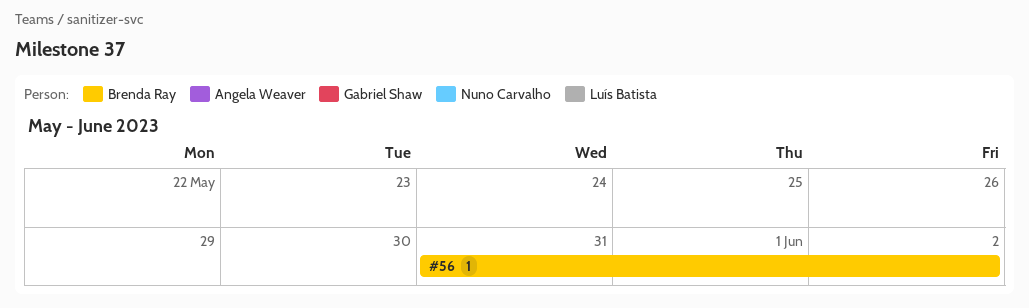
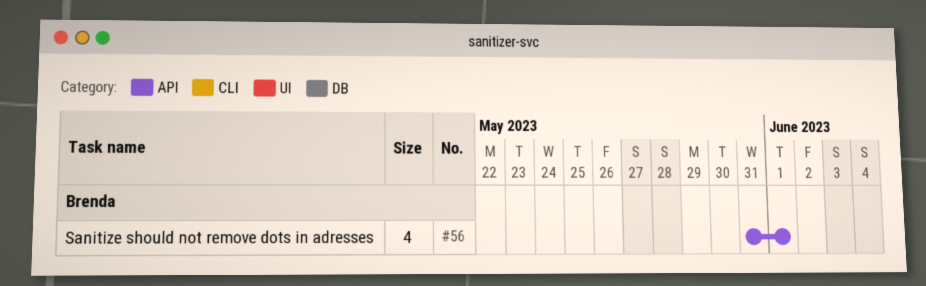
#56, estimate: 1 -> 4
#56, due: Jun 2 -> Jun 1

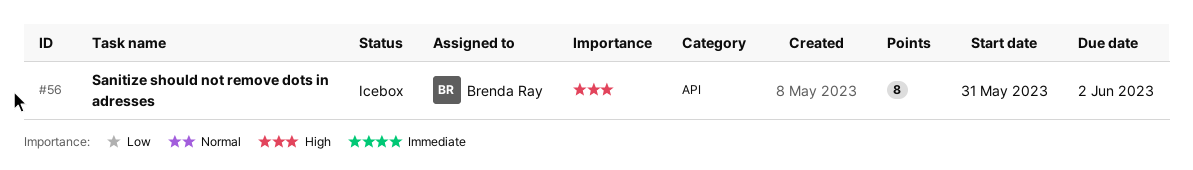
#56, estimate: 4 -> 8
#56, due: Jun 1 -> Jun 2

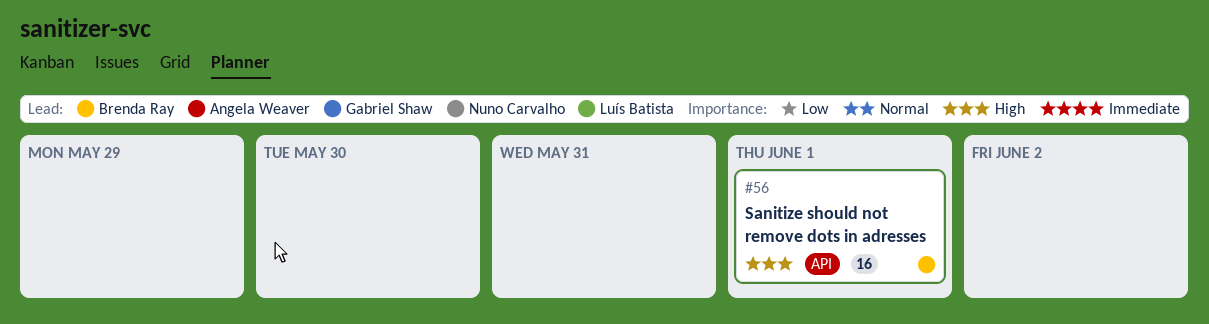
#56, estimate: 8 -> 16
#56, due: Jun 2 -> Jun 1

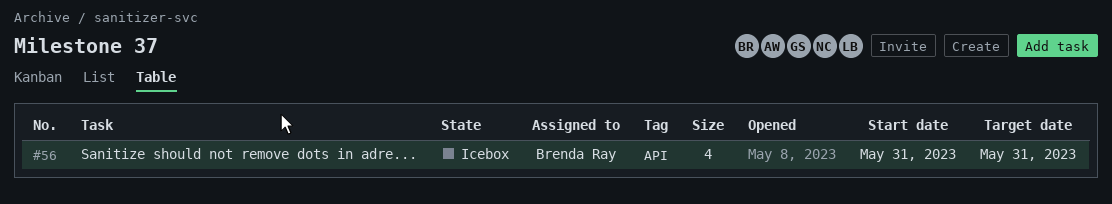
#56, estimate: 16 -> 4
#56, due: Jun 1 -> May 31

